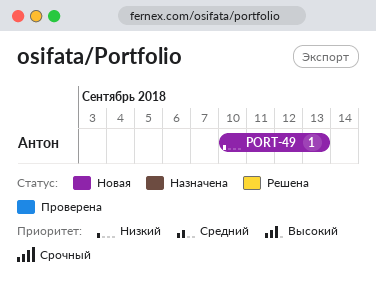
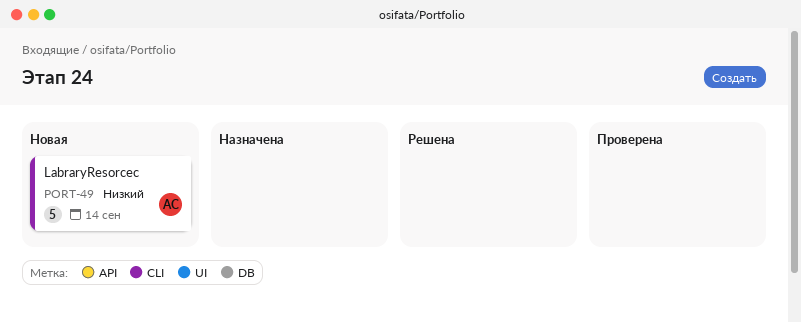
PORT-49, estimate: 1 -> 5
PORT-49, due: Sep 13 -> Sep 14

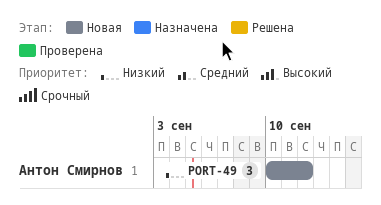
PORT-49, estimate: 5 -> 3
PORT-49, due: Sep 14 -> Sep 12

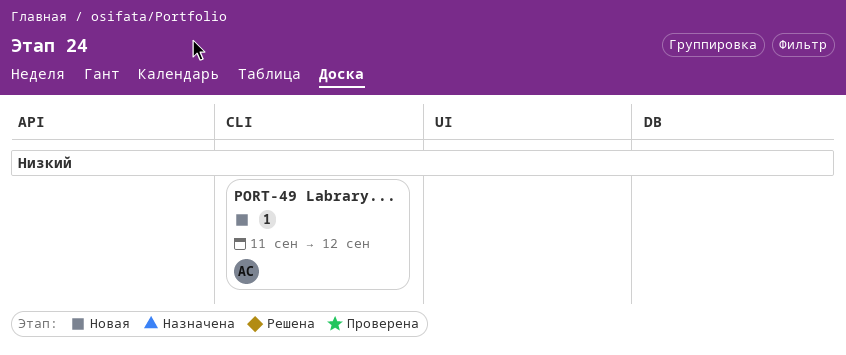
PORT-49, estimate: 3 -> 1
PORT-49, start: Sep 10 -> Sep 11

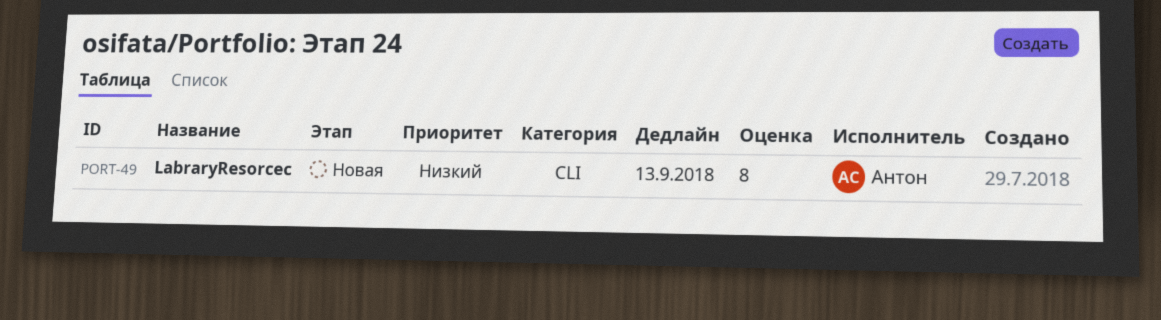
PORT-49, estimate: 1 -> 8
PORT-49, due: Sep 12 -> Sep 13

